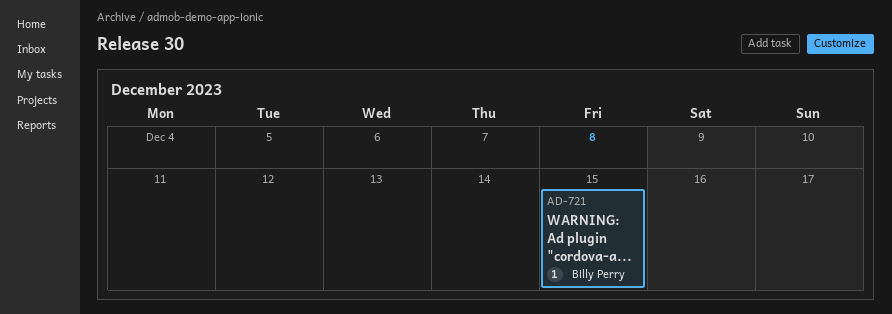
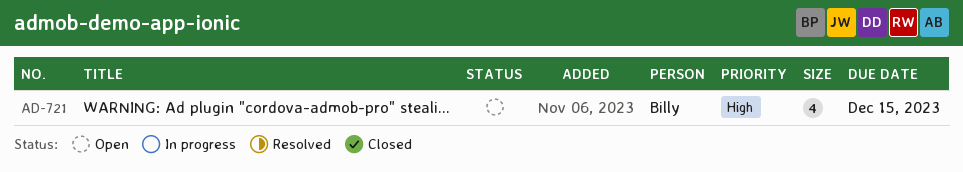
AD-721, estimate: 1 -> 4

